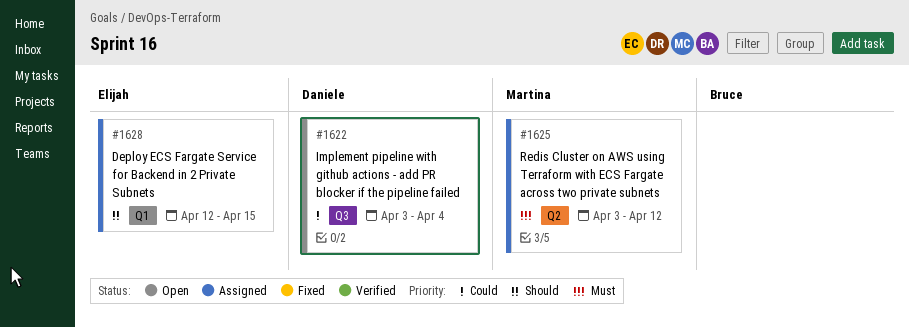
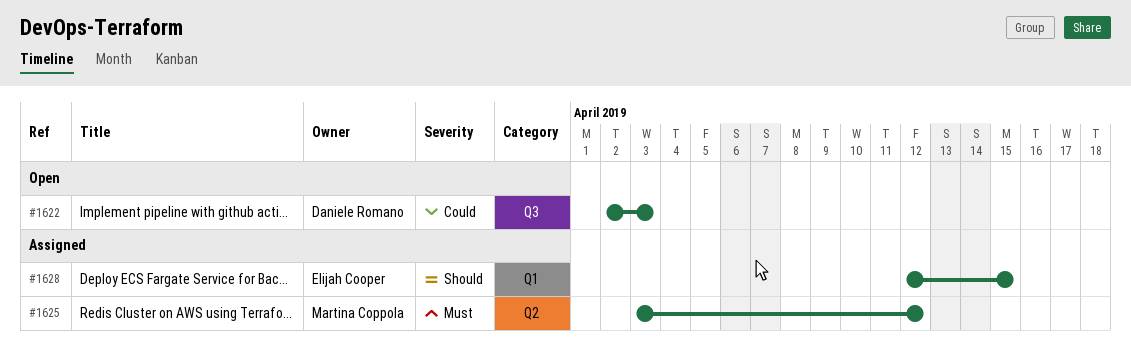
#1622, start: Apr 3 -> Apr 2
#1622, due: Apr 4 -> Apr 3

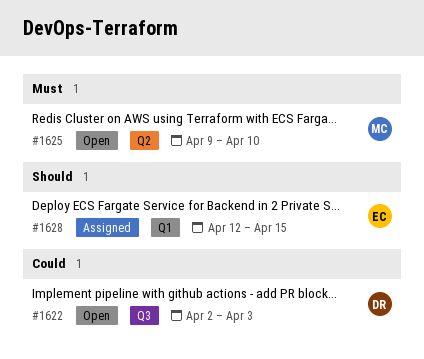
#1625, status: Assigned -> Open
#1625, start: Apr 3 -> Apr 9
#1625, due: Apr 12 -> Apr 10

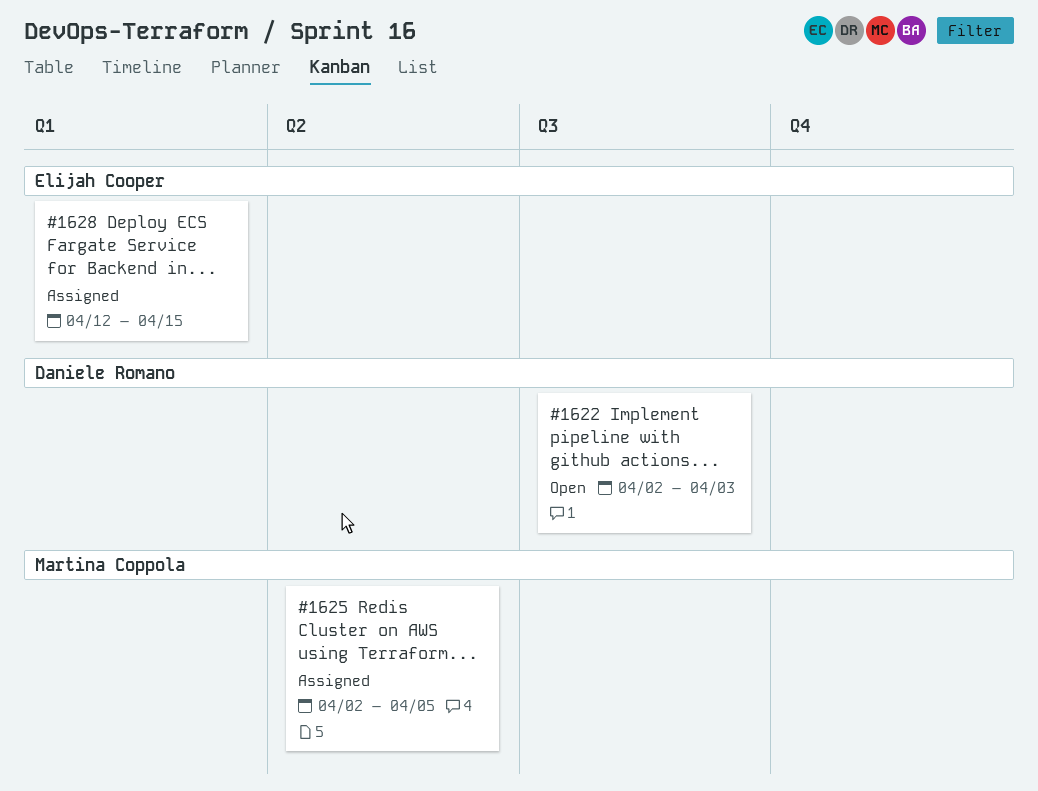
#1625, status: Open -> Assigned
#1625, start: Apr 9 -> Apr 2
#1625, due: Apr 10 -> Apr 5

